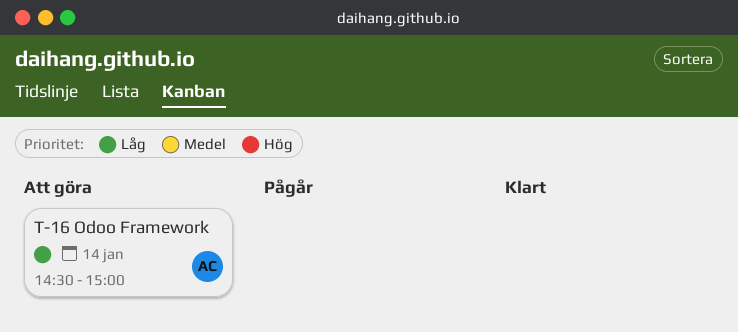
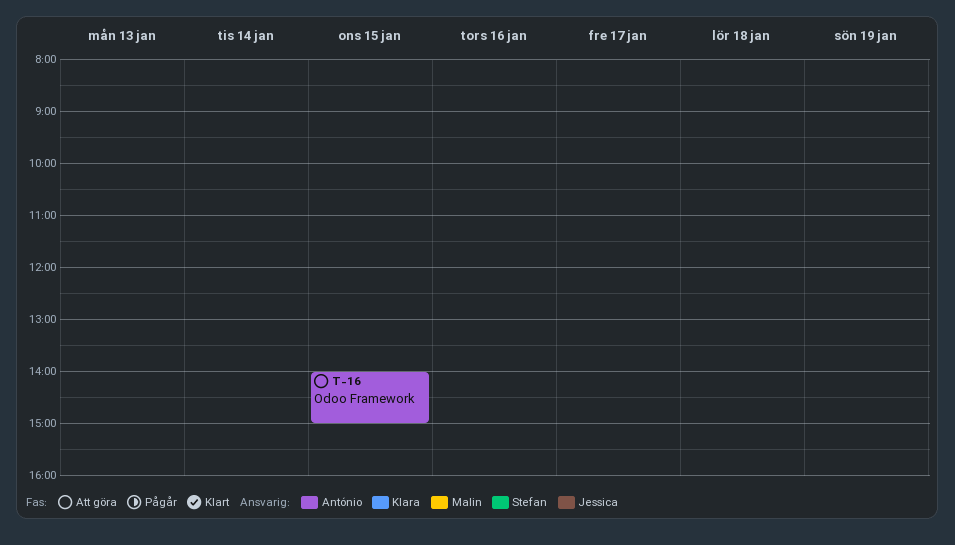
T-16, day: Jan 14 -> Jan 15
T-16, begins: 14:30 -> 14:00

